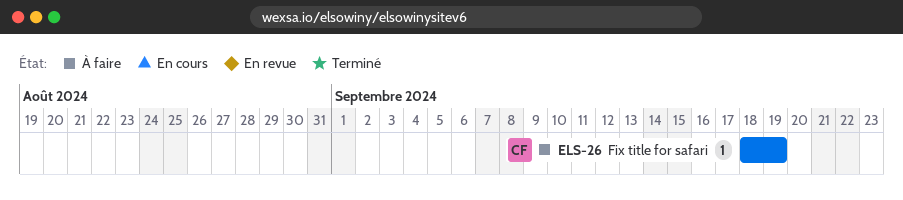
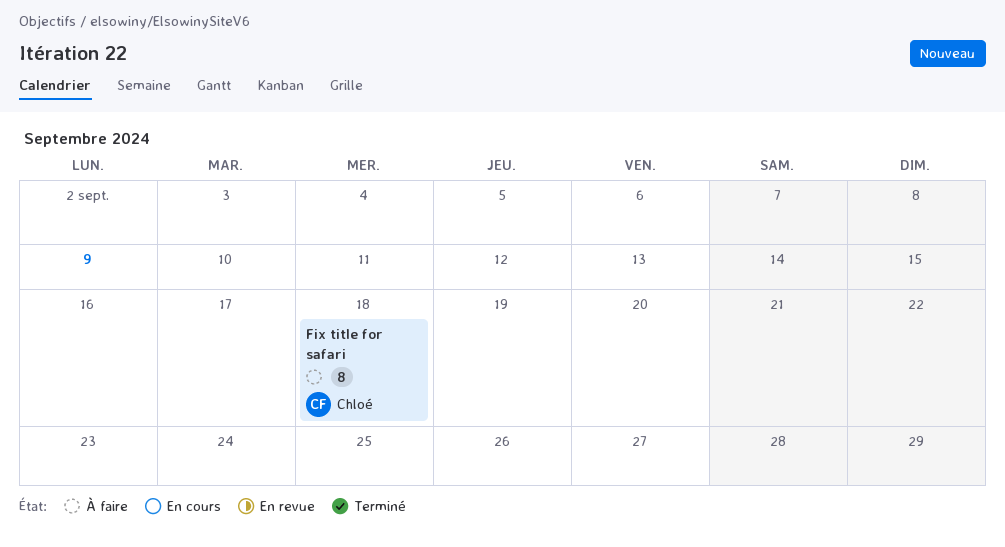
Fix title for safari, estimate: 1 -> 8
Fix title for safari, due: Sep 19 -> Sep 18

